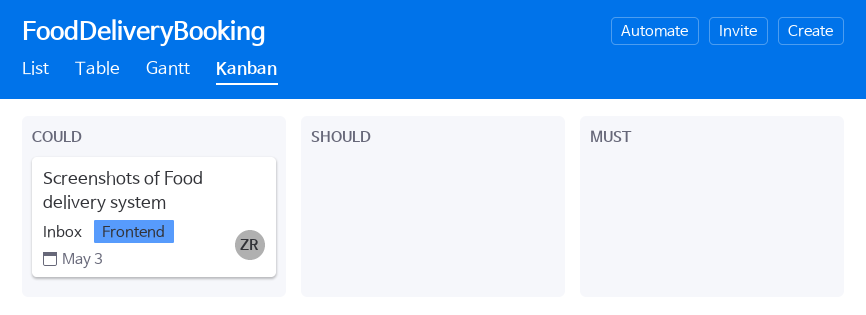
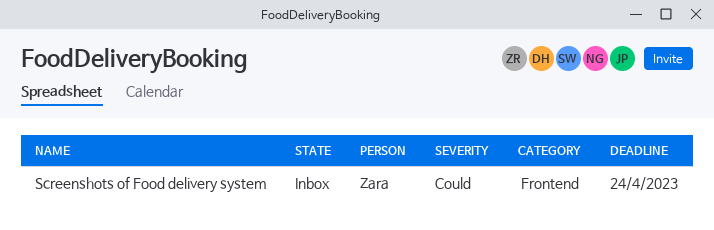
Screenshots of Food delivery system, due: May 3 -> Apr 24

